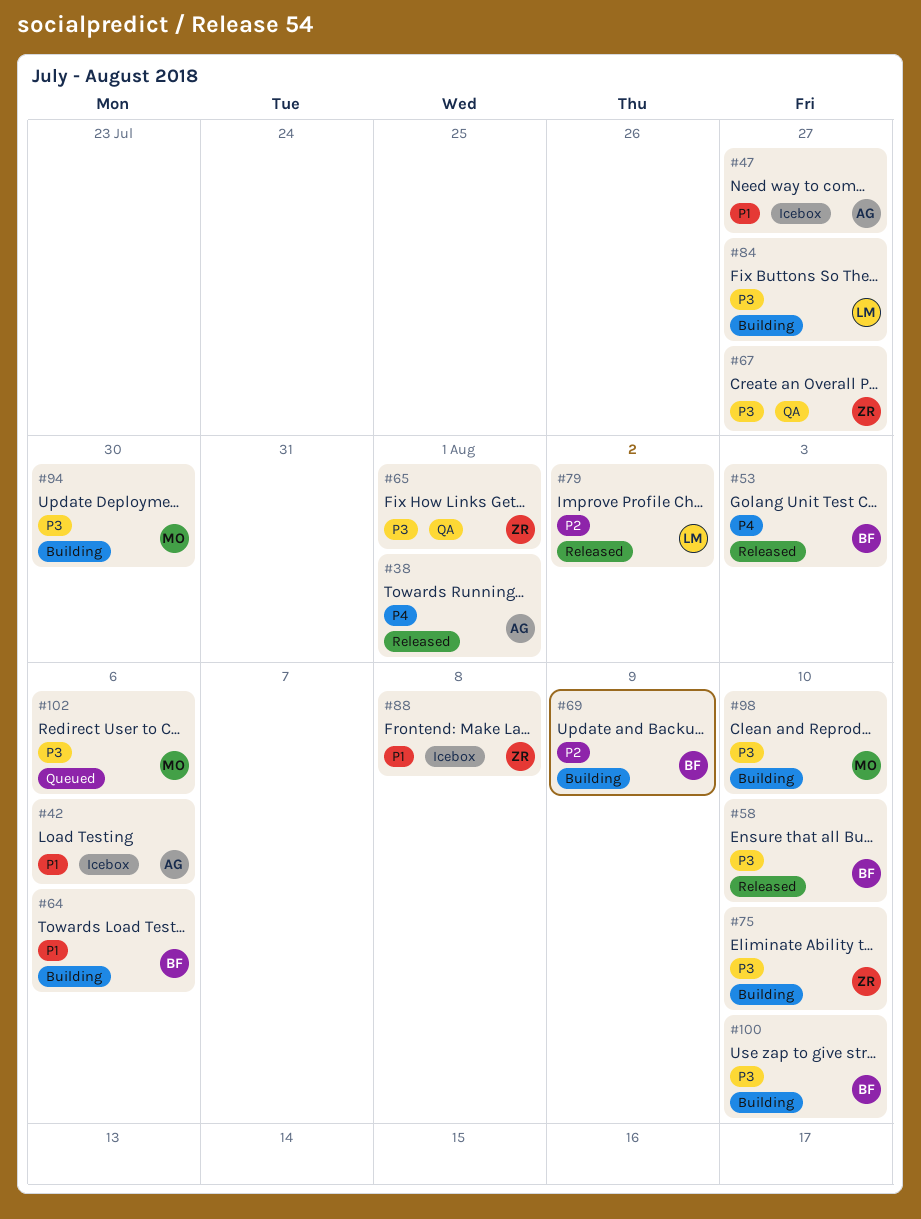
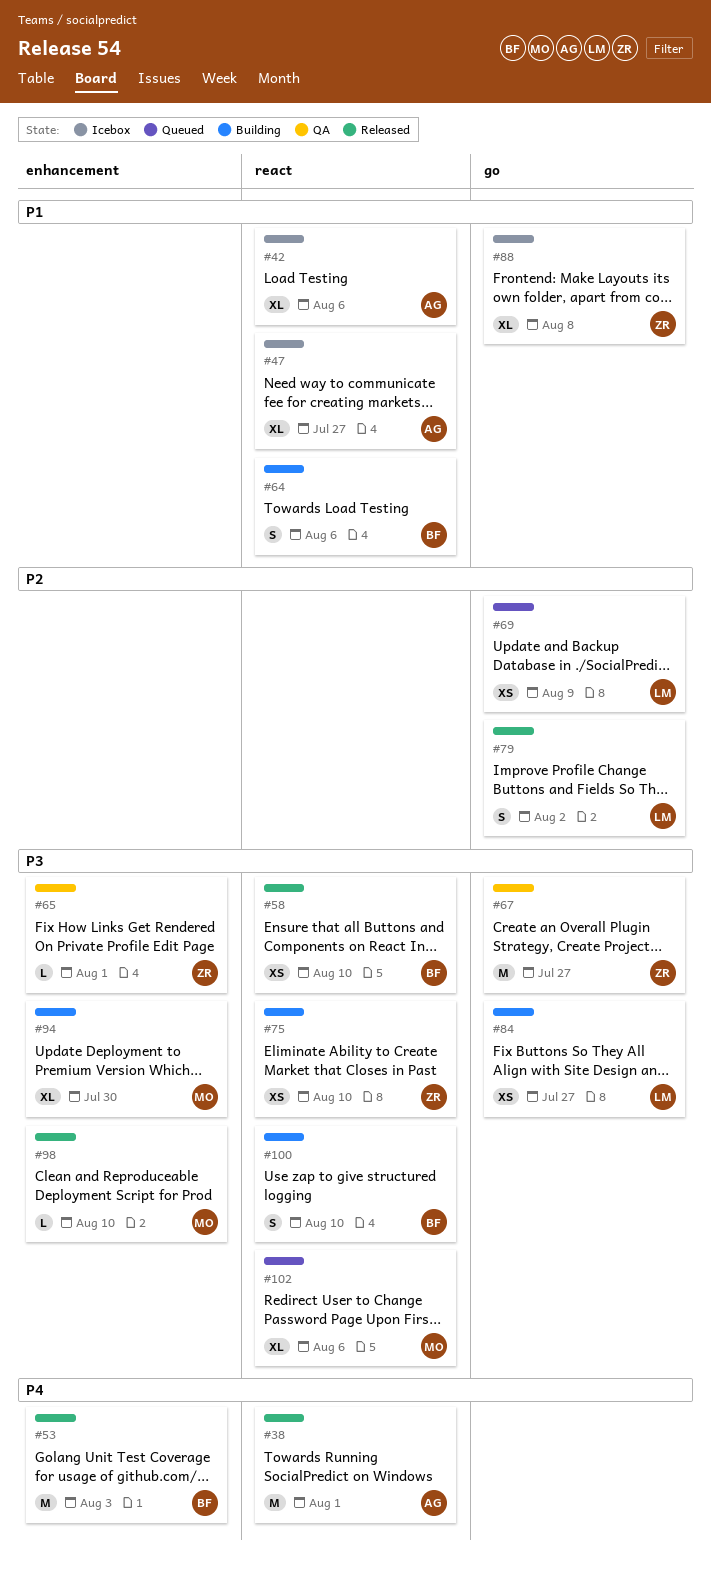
#69, status: Building -> Queued
#69, owner: BF -> LM
#98, status: Building -> Released

